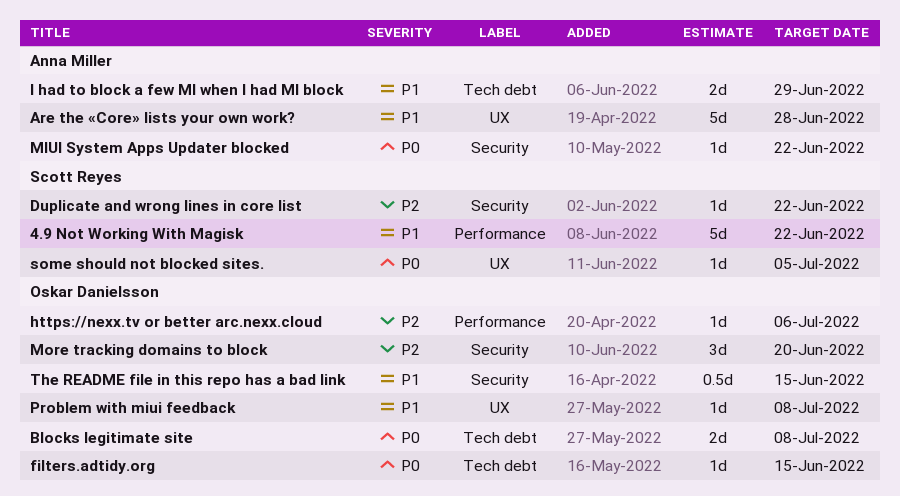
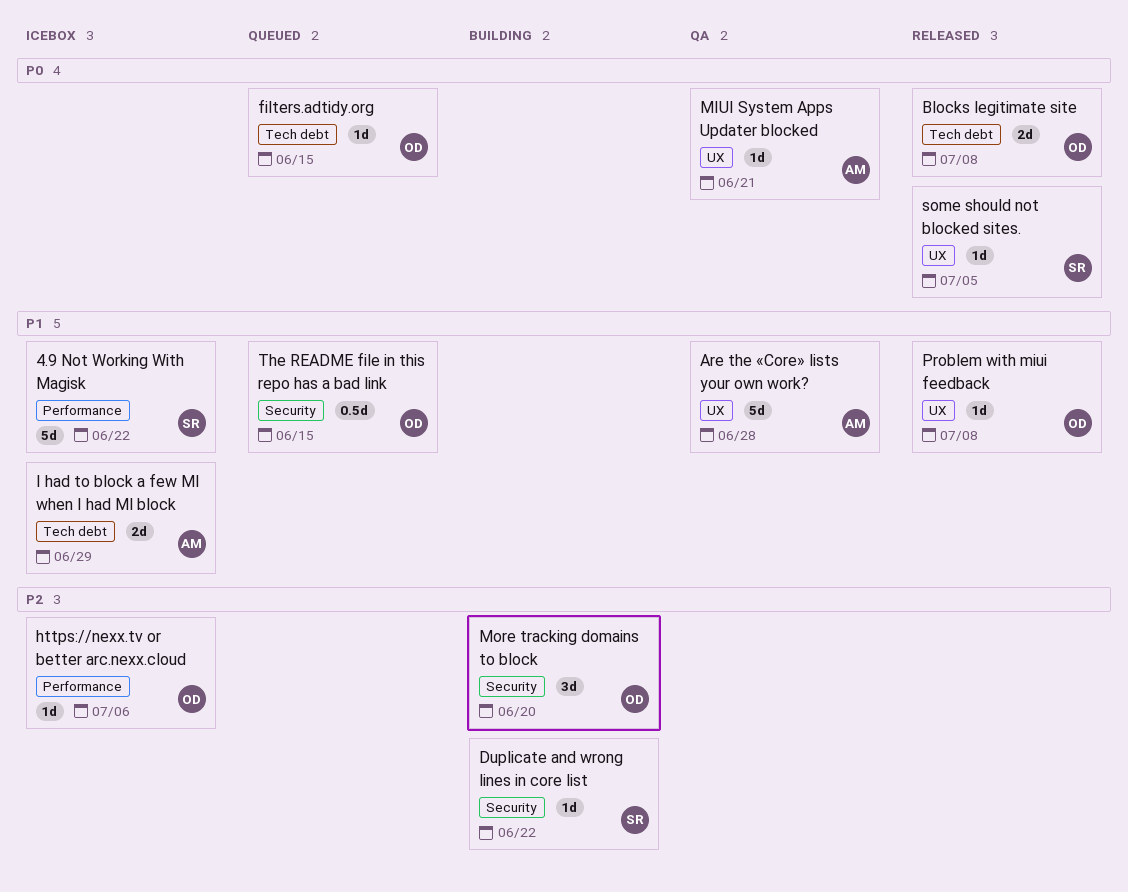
MIUI System Apps Updater blocked, label: Security -> UX
MIUI System Apps Updater blocked, due: Jun 22 -> Jun 21

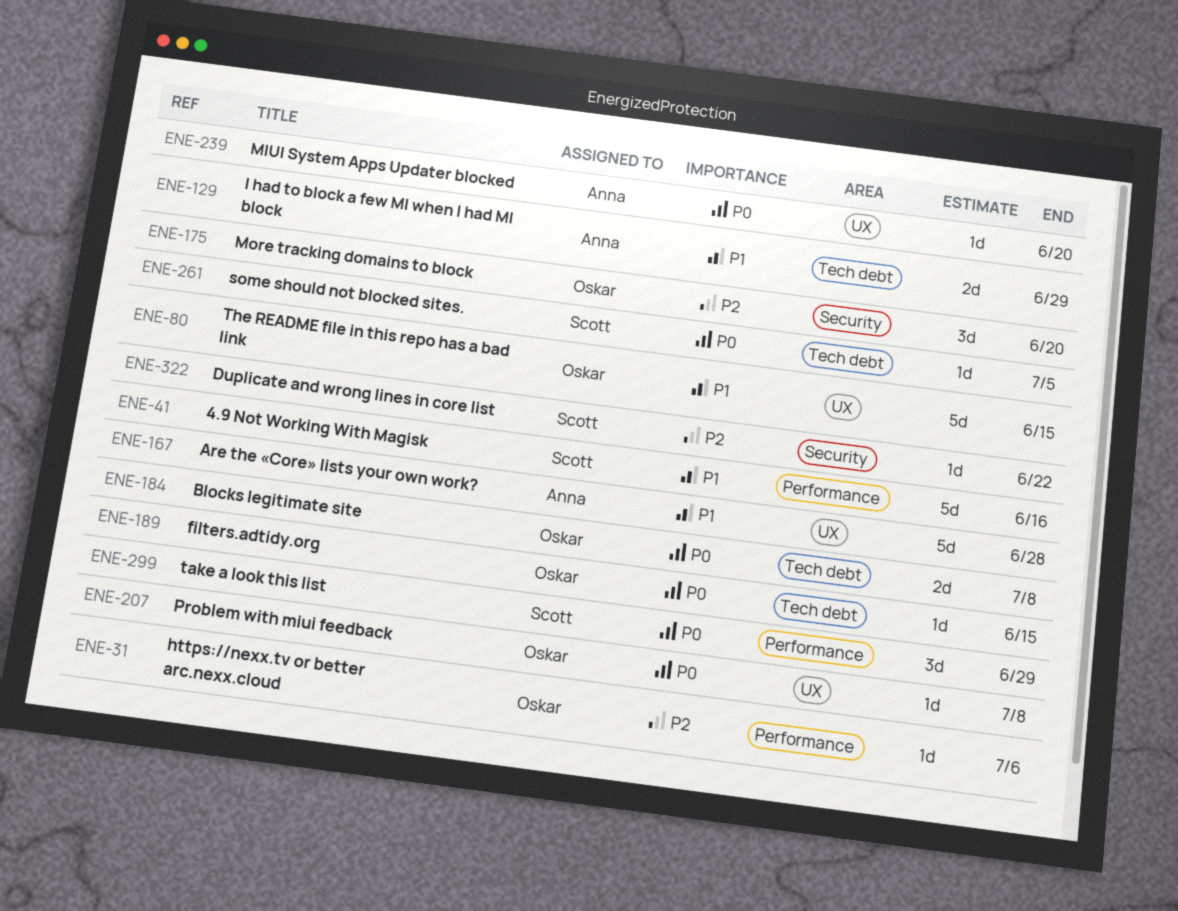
4.9 Not Working With Magisk, due: Jun 22 -> Jun 16
MIUI System Apps Updater blocked, due: Jun 21 -> Jun 20
Problem with miui feedback, priority: P1 -> P0
some should not blocked sites., label: UX -> Tech debt
take a look this list: none -> present
The README file in this repo has a bad link, label: Security -> UX
The README file in this repo has a bad link, estimate: 0.5d -> 5d

